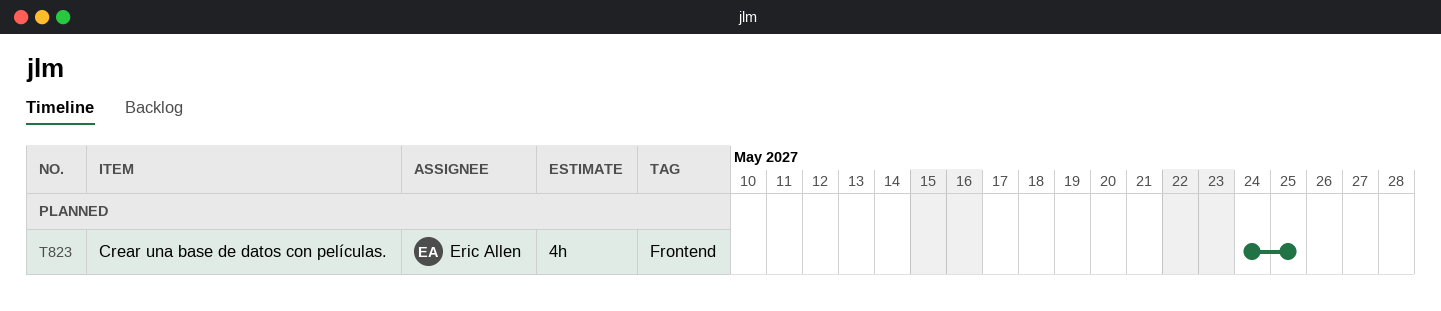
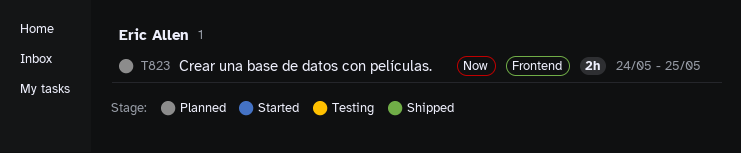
T823, estimate: 4h -> 2h

